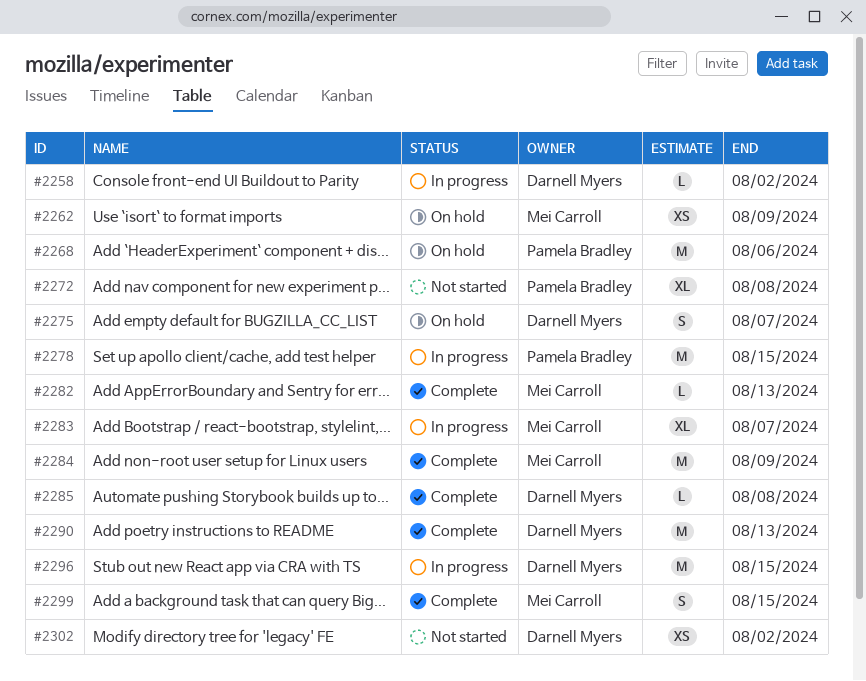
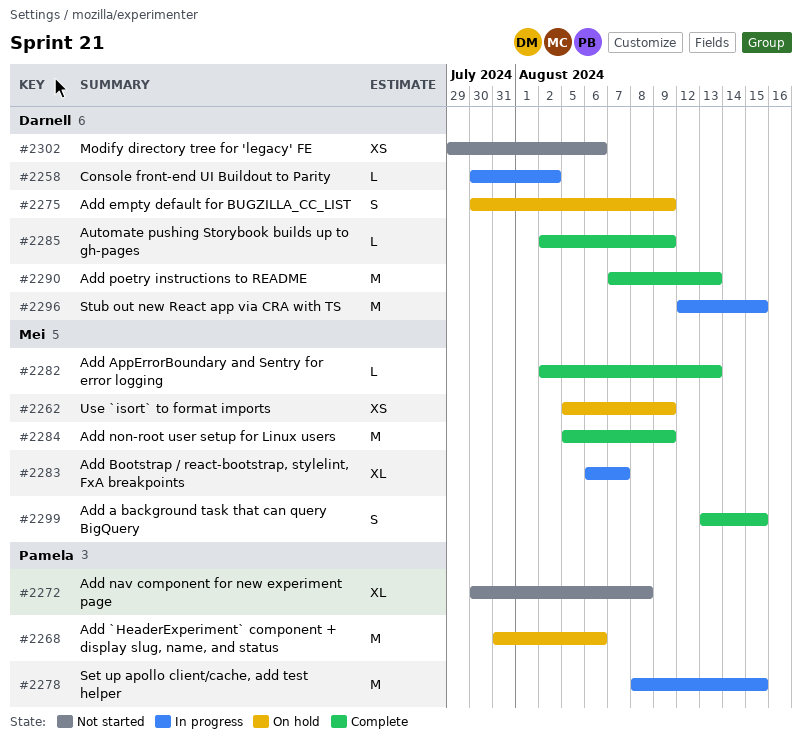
#2275, due: Aug 7 -> Aug 9
#2285, due: Aug 8 -> Aug 9
#2302, due: Aug 2 -> Aug 6

